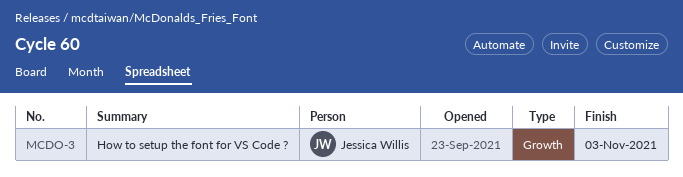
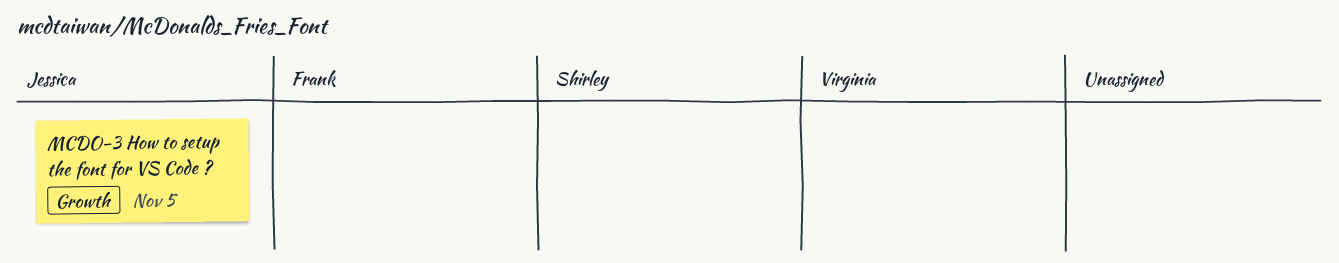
MCDO-3, due: Nov 3 -> Nov 5

